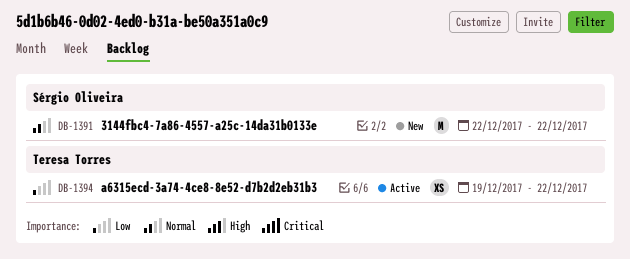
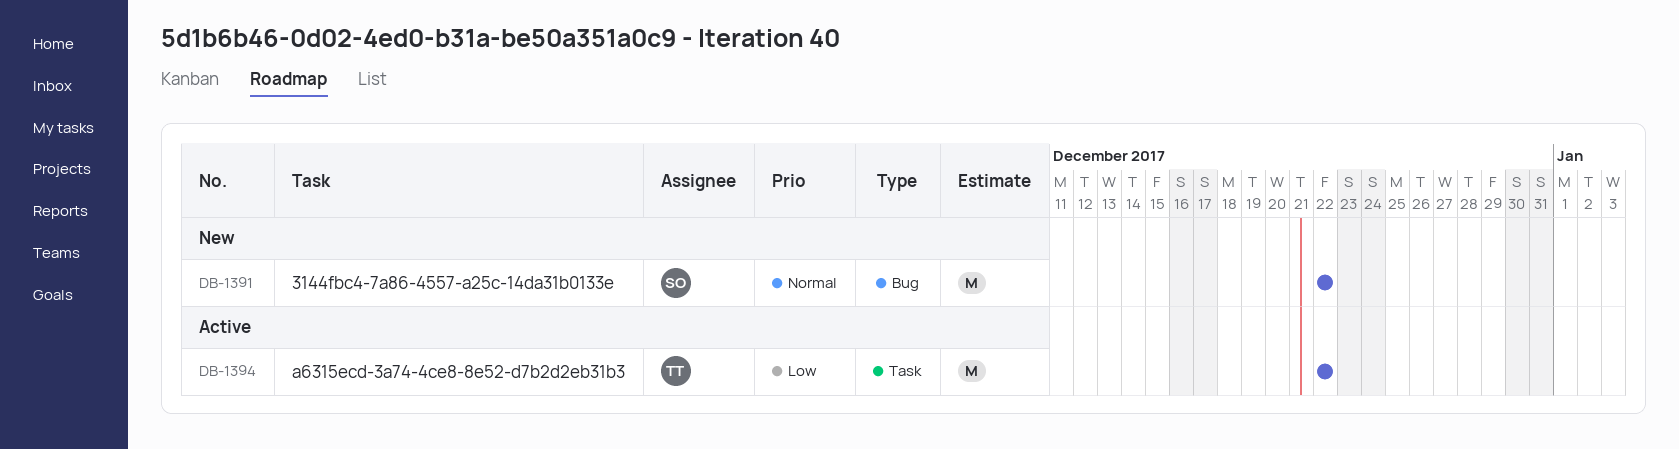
DB-1394, estimate: XS -> M
DB-1394, start: Dec 19 -> Dec 22

